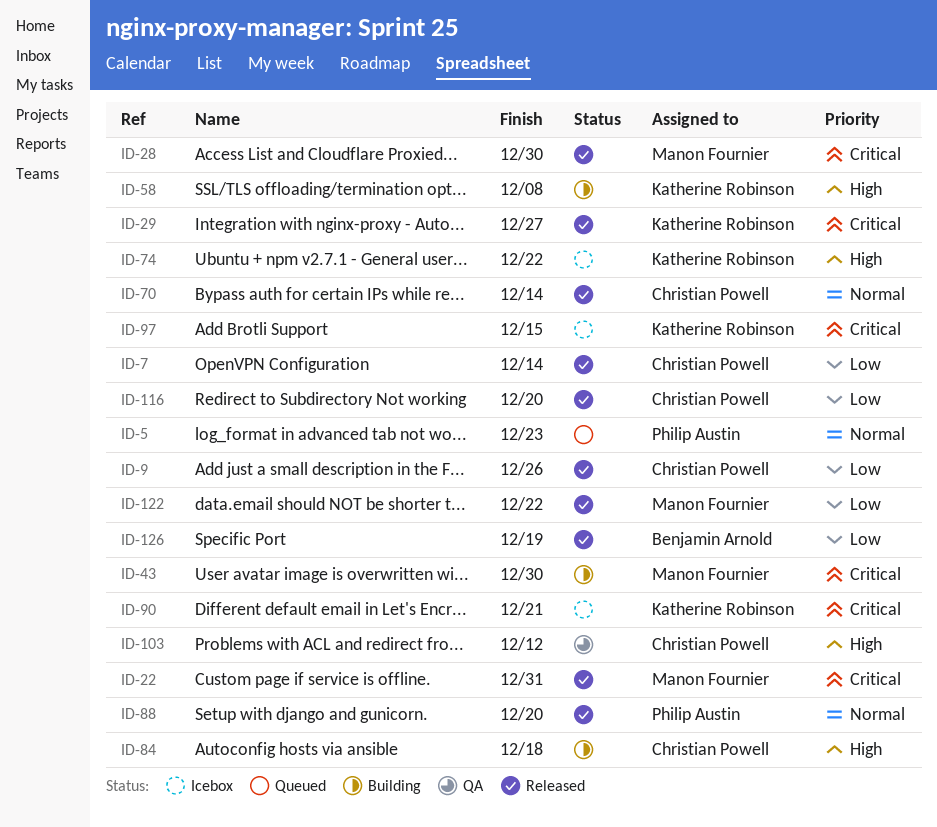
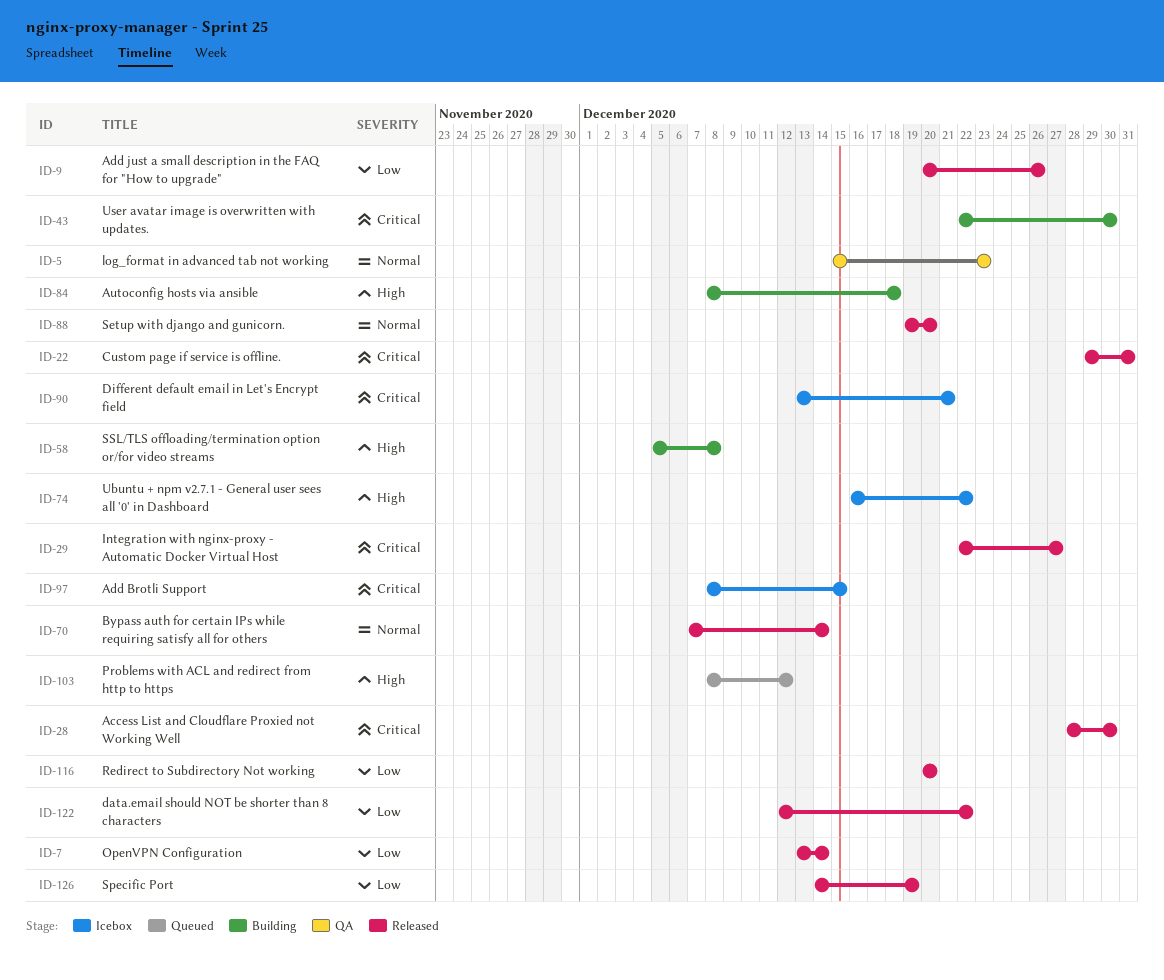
ID-5, status: Queued -> QA
ID-103, status: QA -> Queued

